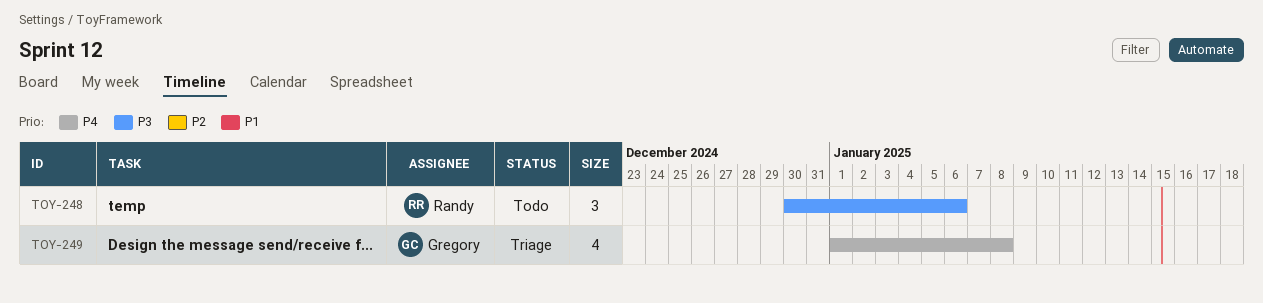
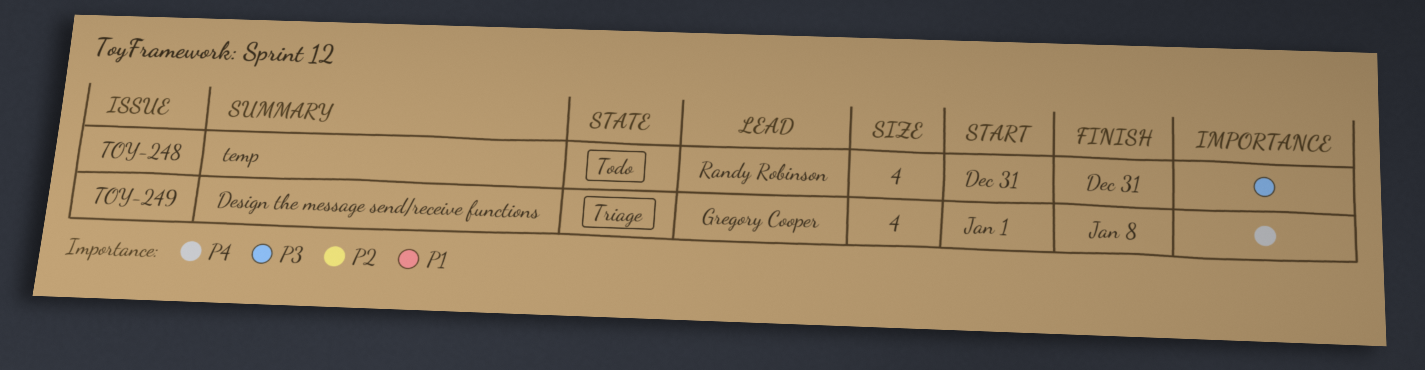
TOY-248, estimate: 3 -> 4
TOY-248, start: Dec 30 -> Dec 31
TOY-248, due: Jan 6 -> Dec 31

